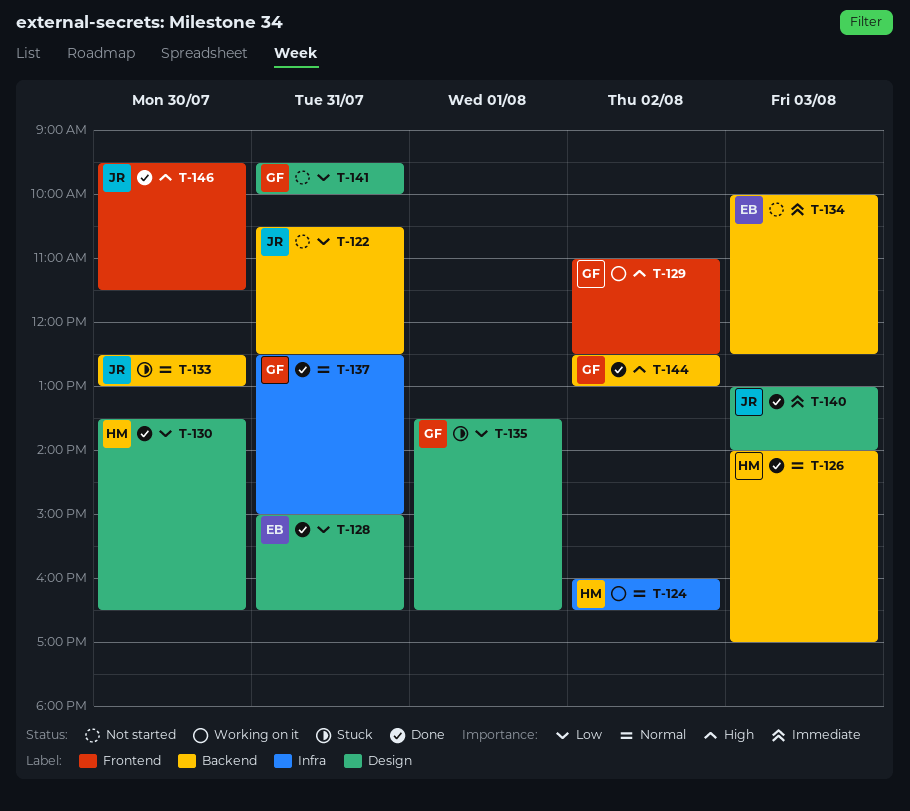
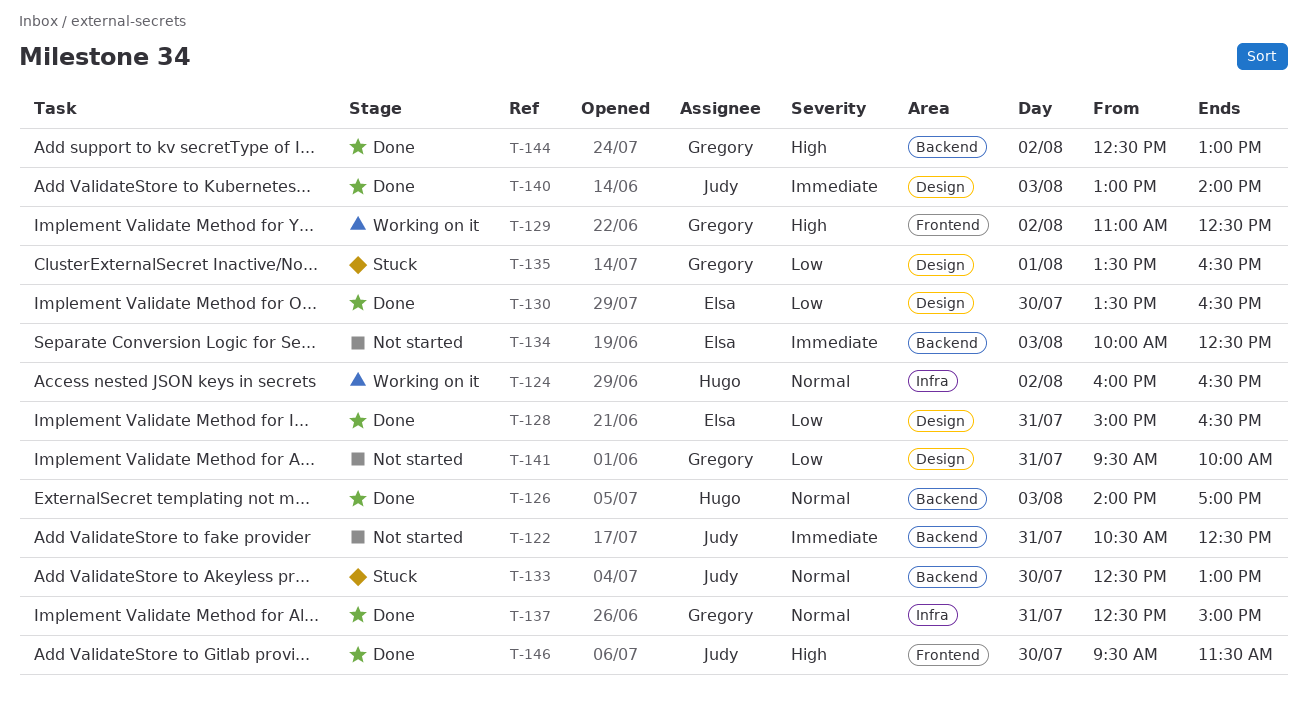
T-122, priority: Low -> Immediate
T-130, owner: Hugo -> Elsa

